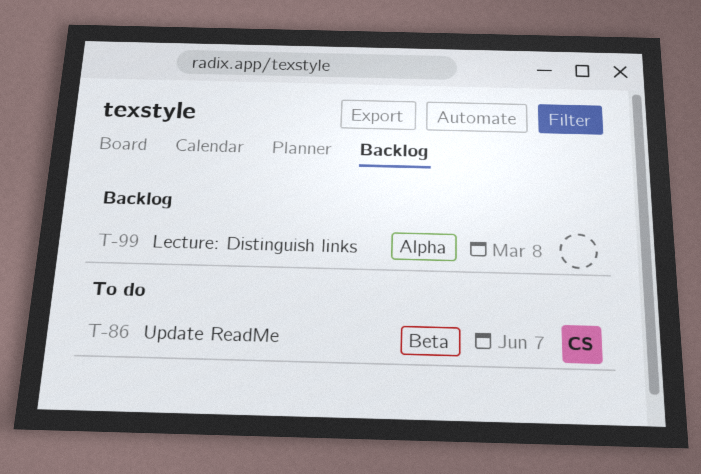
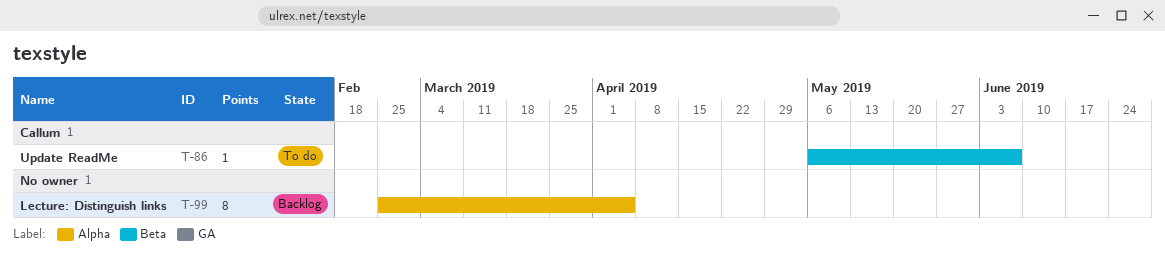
T-99, due: Mar 8 -> Apr 5

